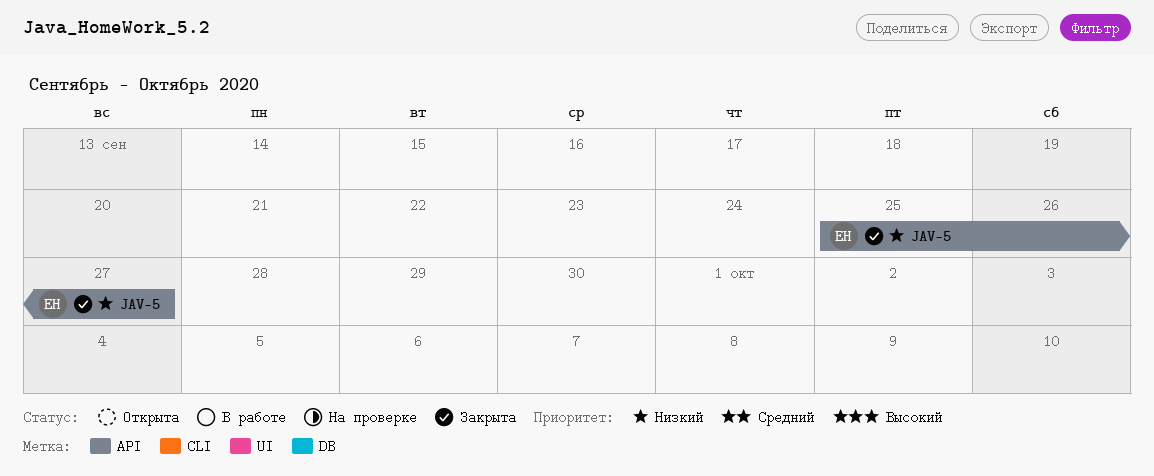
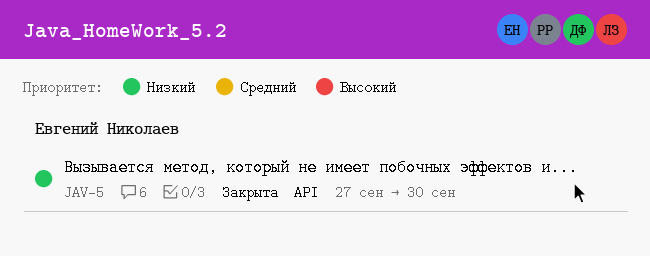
JAV-5, start: Sep 25 -> Sep 27
JAV-5, due: Sep 27 -> Sep 30

